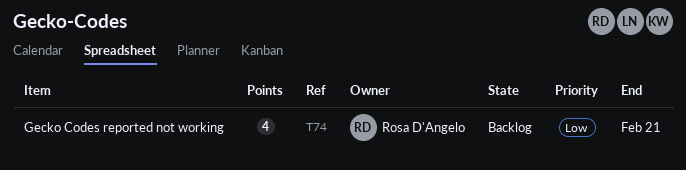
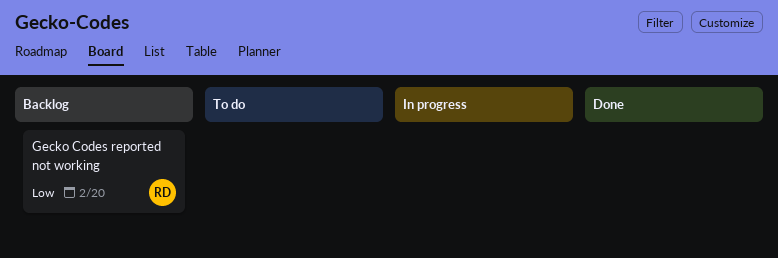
Gecko Codes reported not working, due: Feb 21 -> Feb 20

